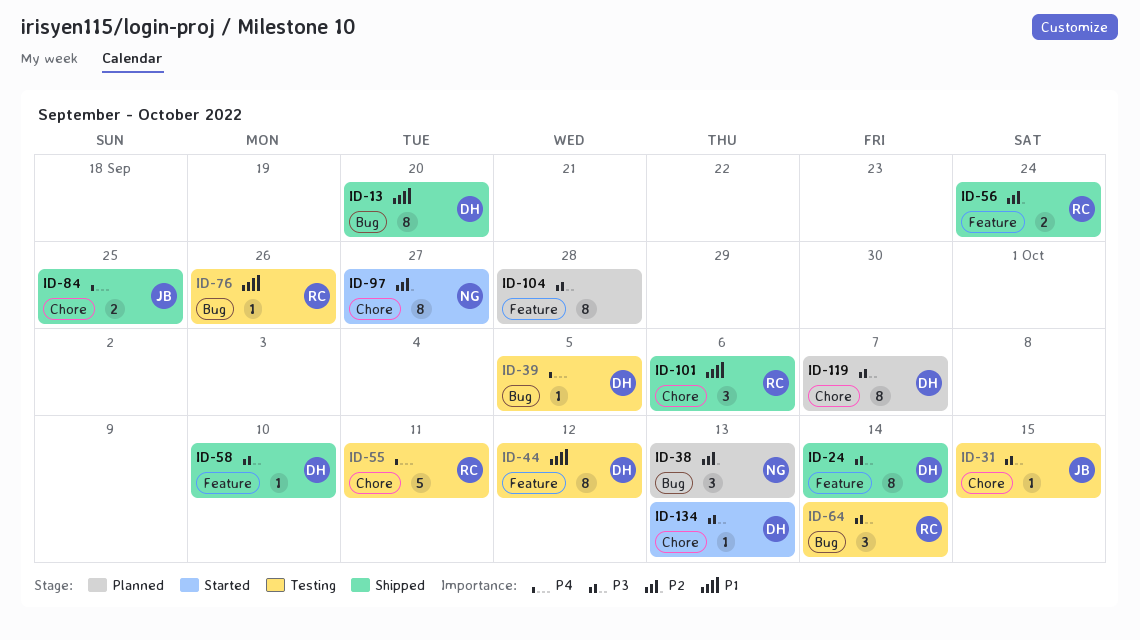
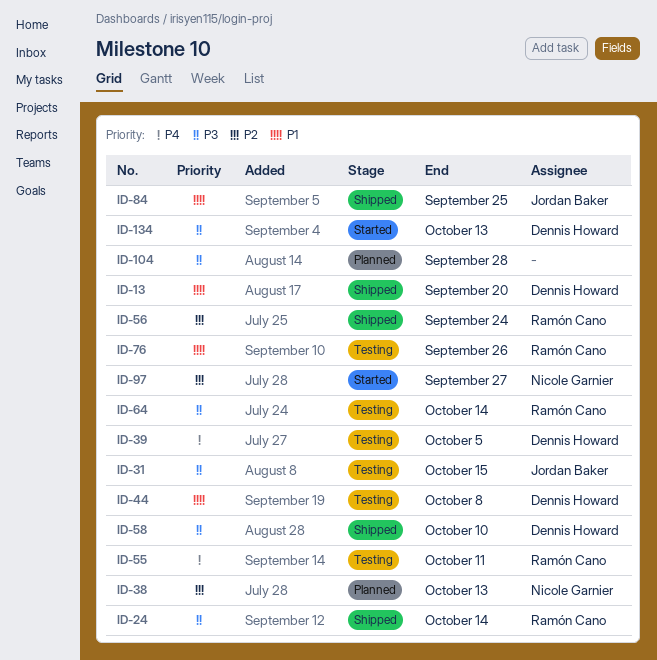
ID-24, owner: Dennis Howard -> Ramón Cano
ID-44, due: Oct 12 -> Oct 8
ID-84, priority: P4 -> P1
ID-101: present -> none
ID-119: present -> none

